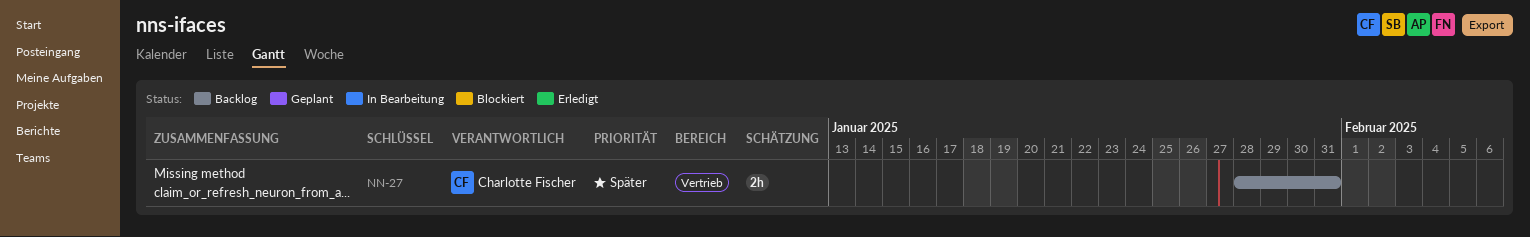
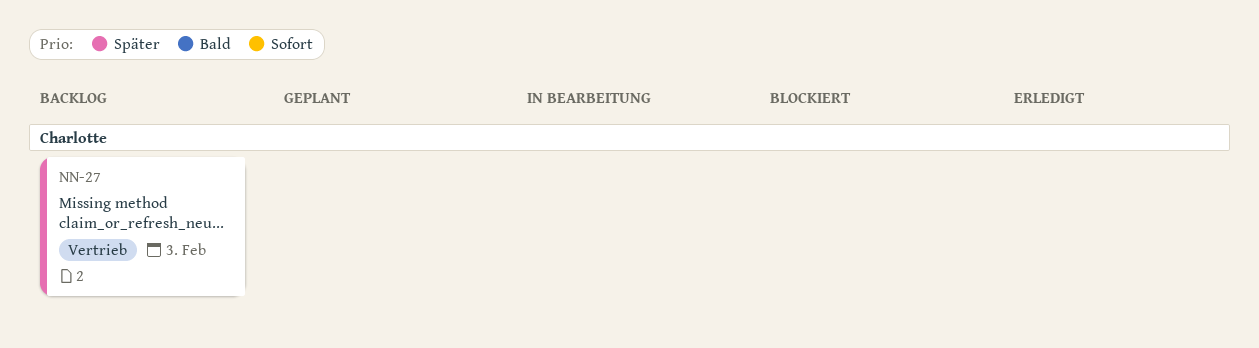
NN-27, due: Jan 31 -> Feb 3

